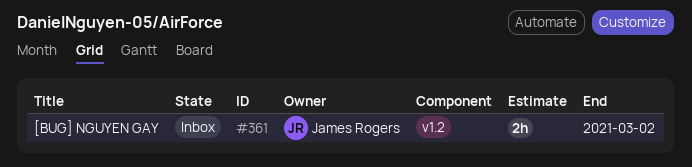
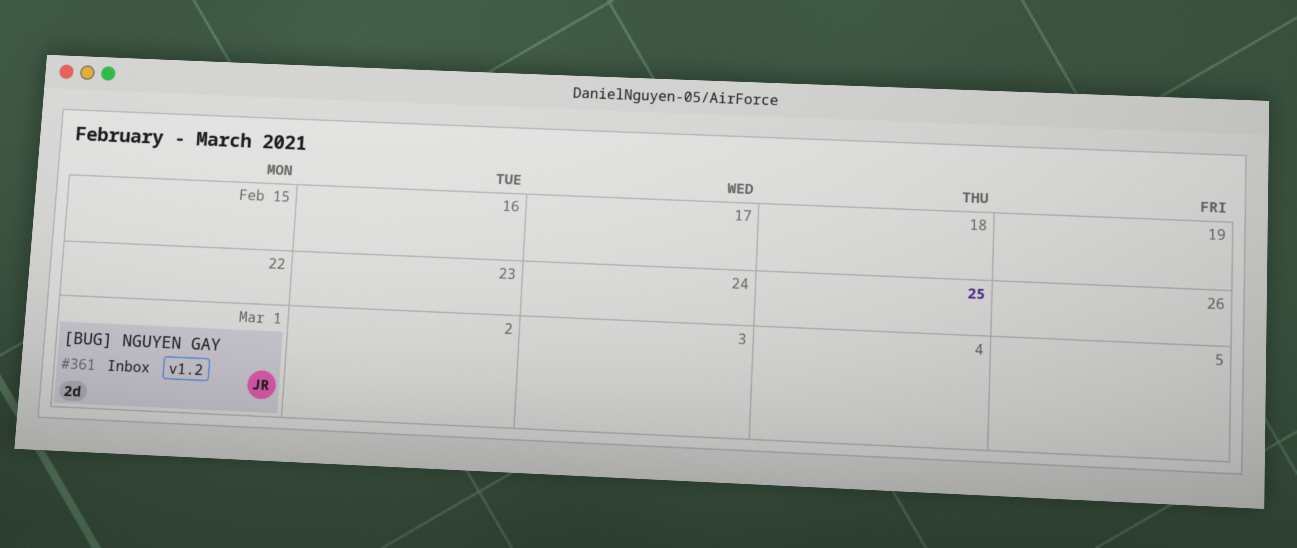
#361, estimate: 2h -> 2d
#361, due: Mar 2 -> Mar 1

